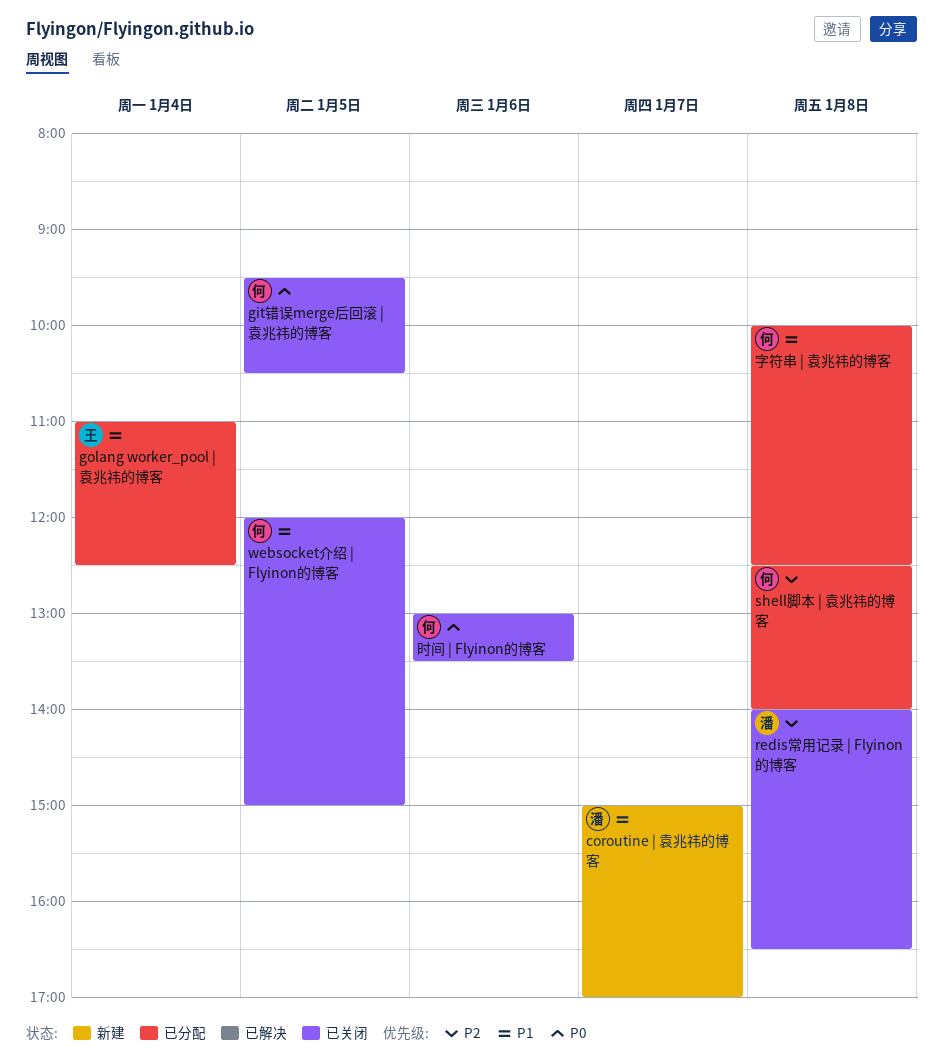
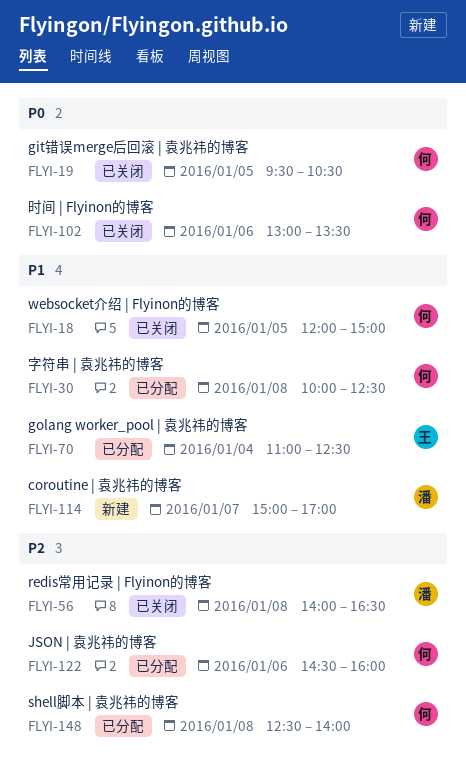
JSON | 袁兆祎的博客: none -> present

